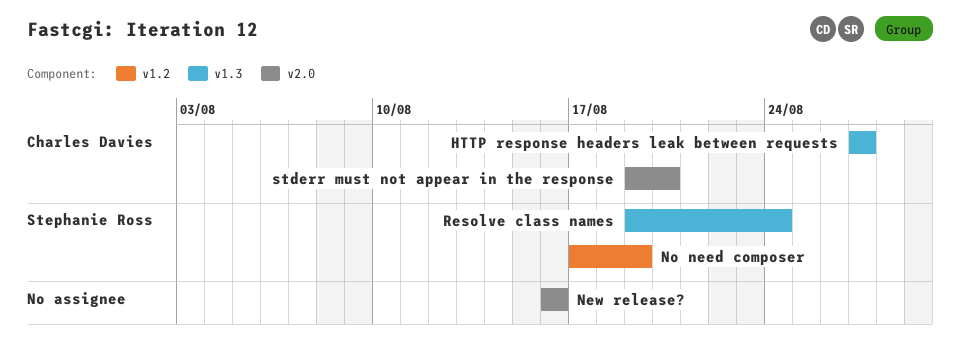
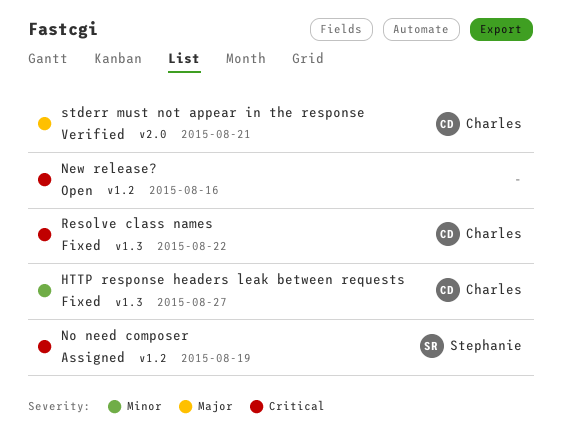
New release?, label: v2.0 -> v1.2
Resolve class names, owner: Stephanie Ross -> Charles Davies
Resolve class names, due: Aug 24 -> Aug 22
stderr must not appear in the response, due: Aug 20 -> Aug 21

